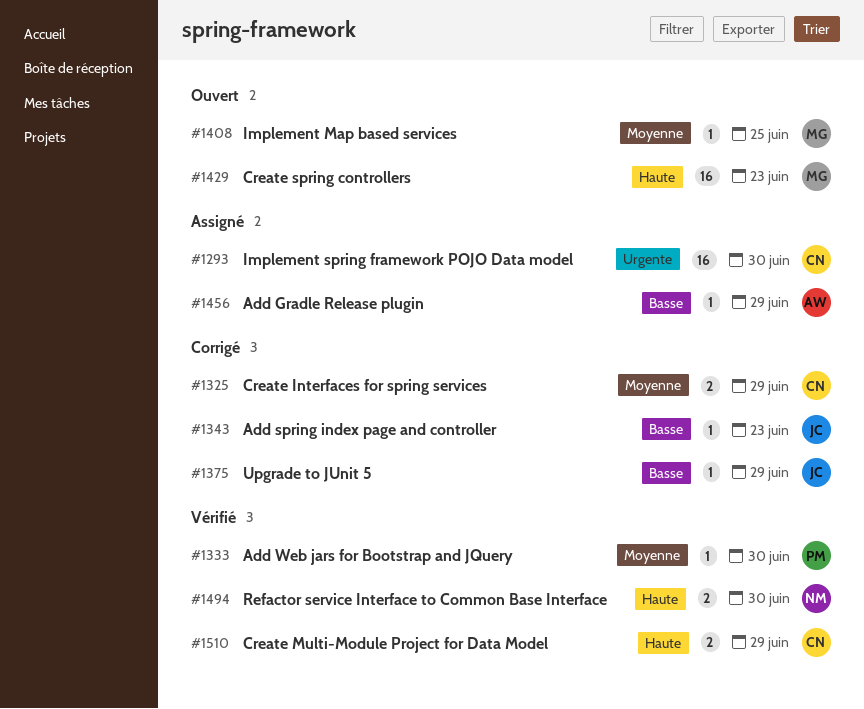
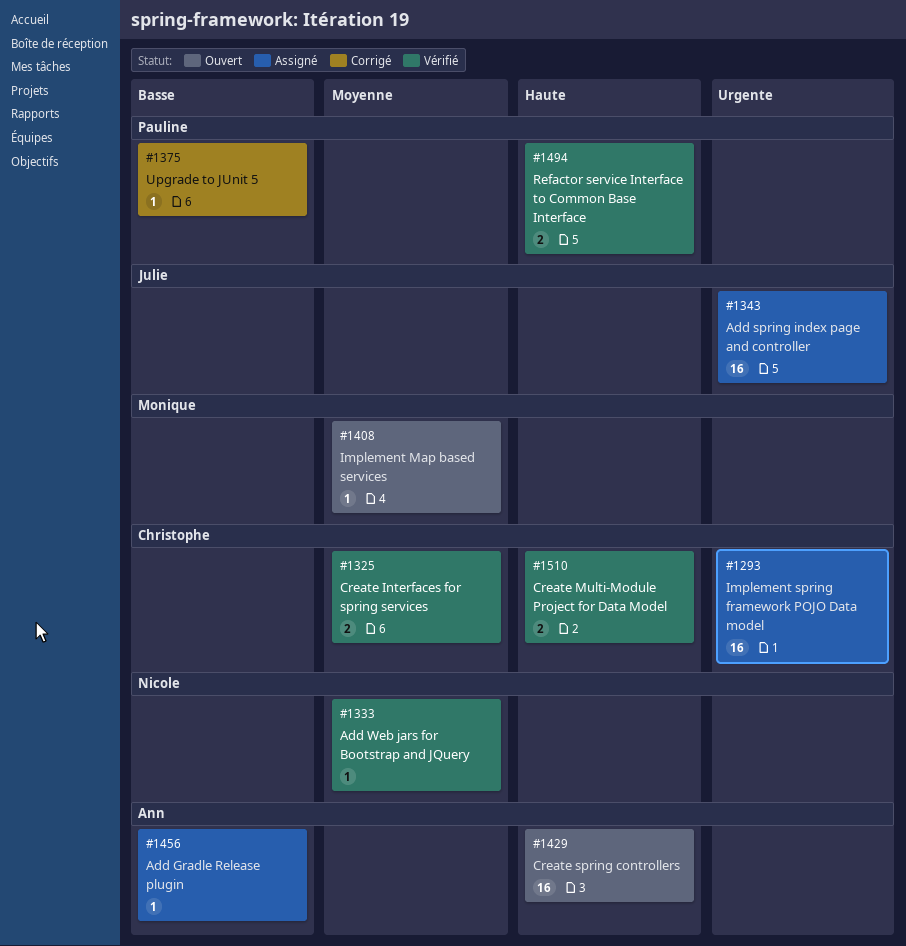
#1325, status: Corrigé -> Vérifié
#1333, owner: Pauline -> Nicole
#1343, status: Corrigé -> Assigné
#1343, priority: Basse -> Urgente
#1343, estimate: 1 -> 16
#1375, owner: Julie -> Pauline
#1429, owner: Monique -> Ann
#1494, owner: Nicole -> Pauline

